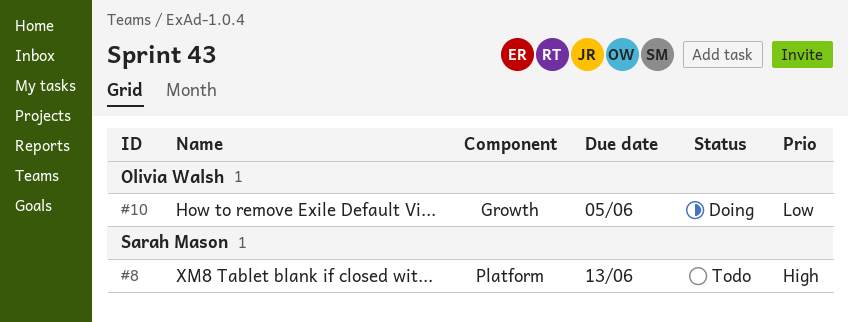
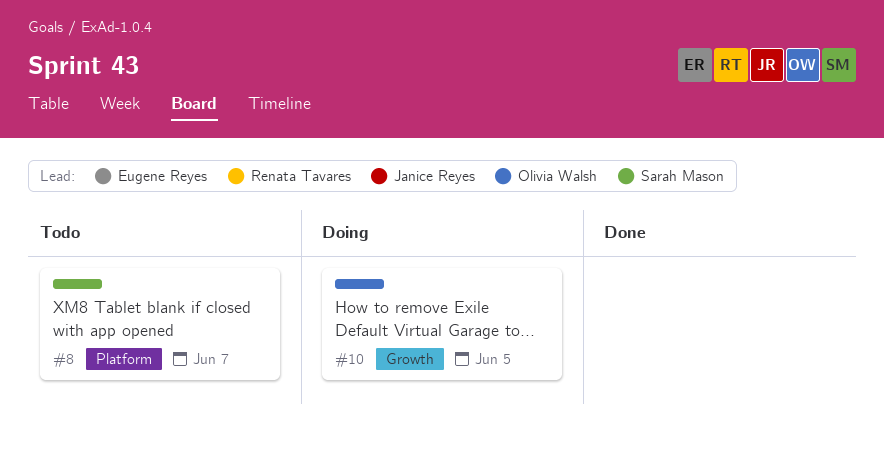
#8, due: Jun 13 -> Jun 7

